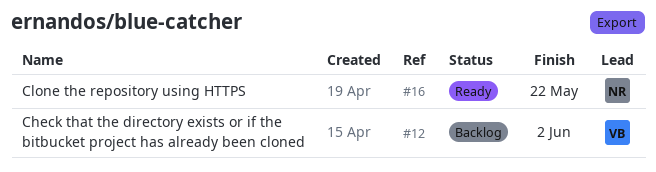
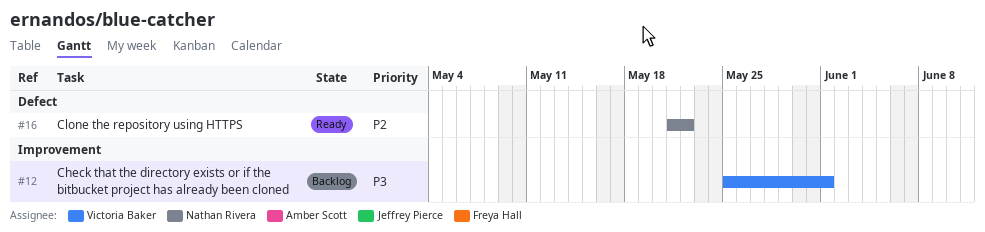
#12, due: Jun 2 -> Jun 1

